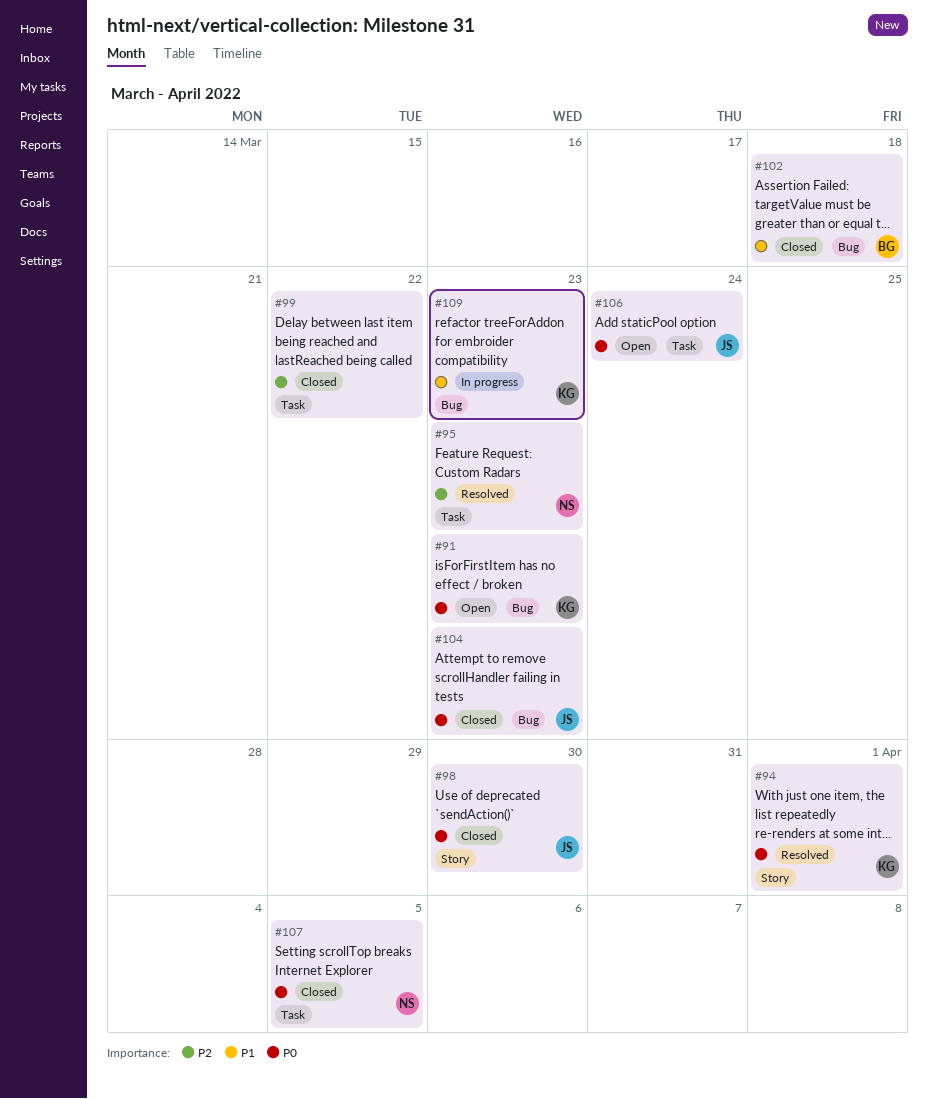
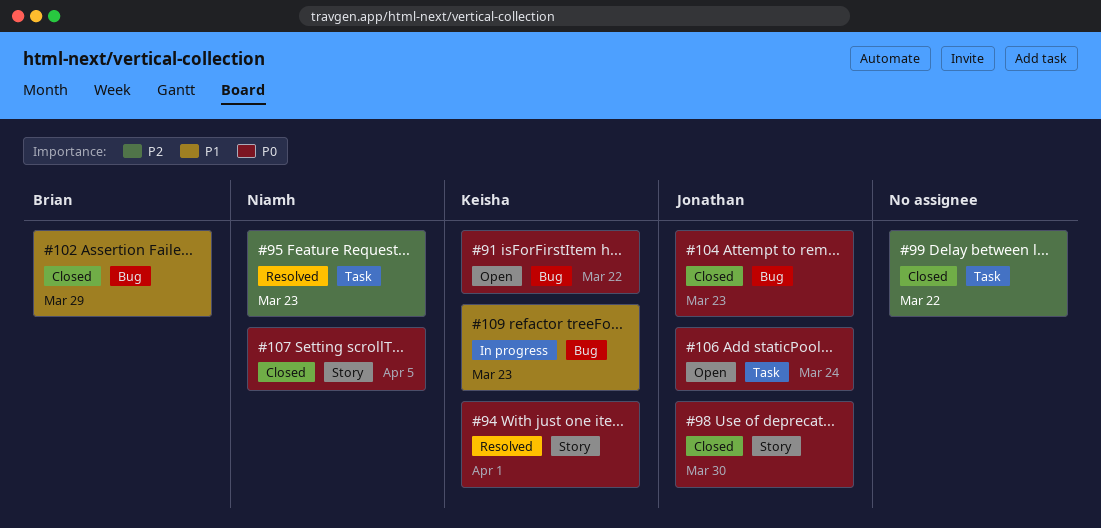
#91, due: Mar 23 -> Mar 22
#102, due: Mar 18 -> Mar 29
#107, label: Task -> Story

